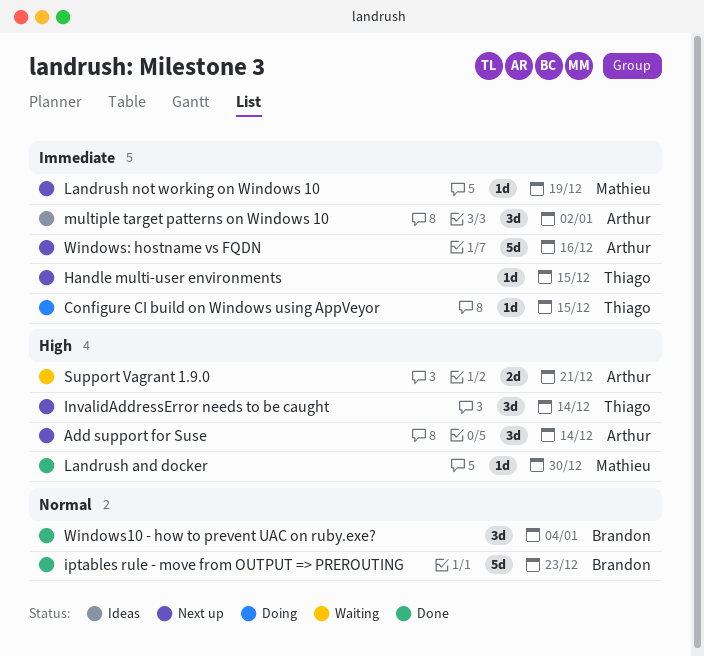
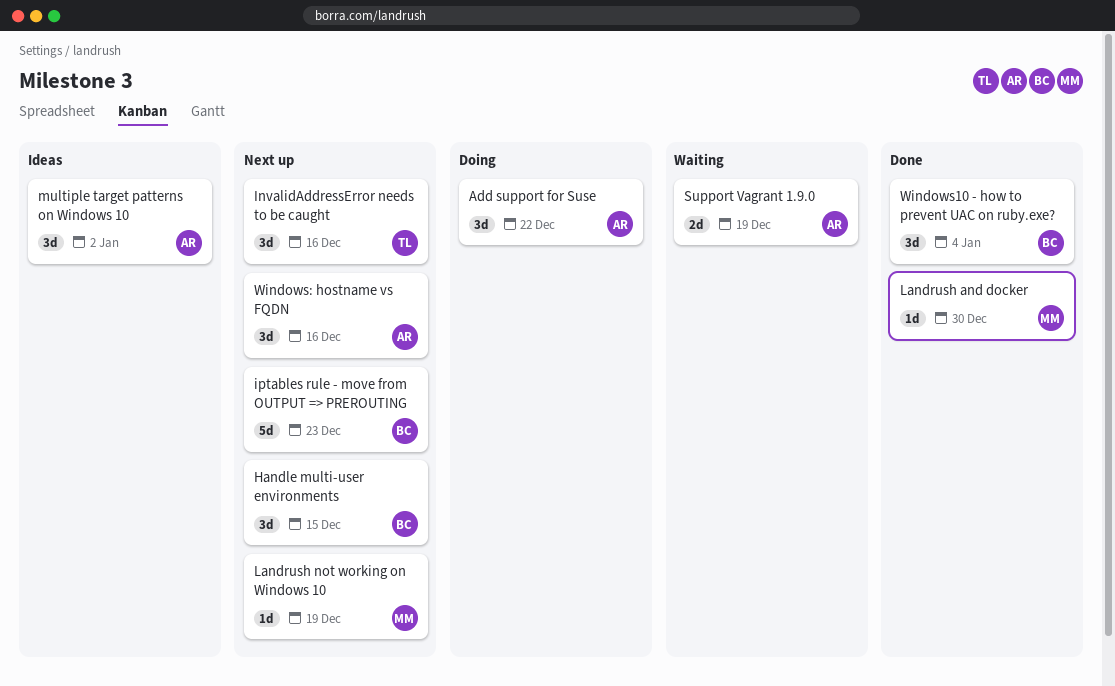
Add support for Suse, status: Next up -> Doing
Add support for Suse, due: Dec 14 -> Dec 22
Configure CI build on Windows using AppVeyor: present -> none
Handle multi-user environments, owner: Thiago -> Brandon
Handle multi-user environments, estimate: 1d -> 3d
InvalidAddressError needs to be caught, due: Dec 14 -> Dec 16
iptables rule - move from OUTPUT => PREROUTING, status: Done -> Next up
Support Vagrant 1.9.0, due: Dec 21 -> Dec 19
Windows: hostname vs FQDN, estimate: 5d -> 3d

